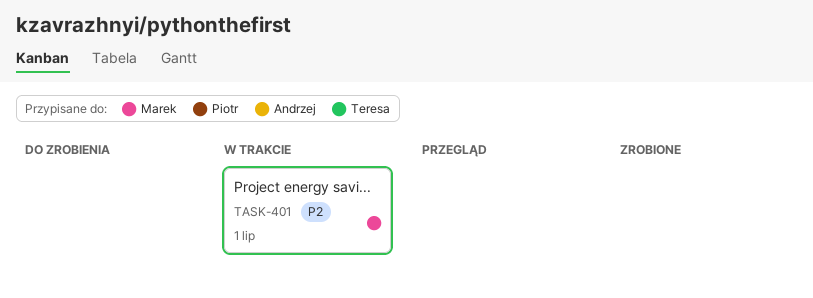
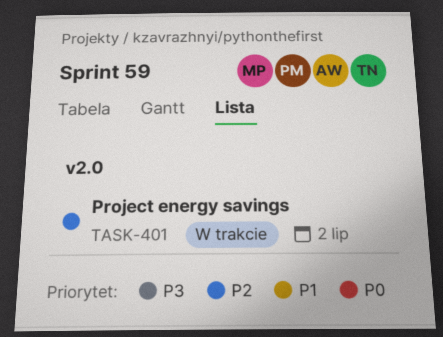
TASK-401, due: Jul 1 -> Jul 2

